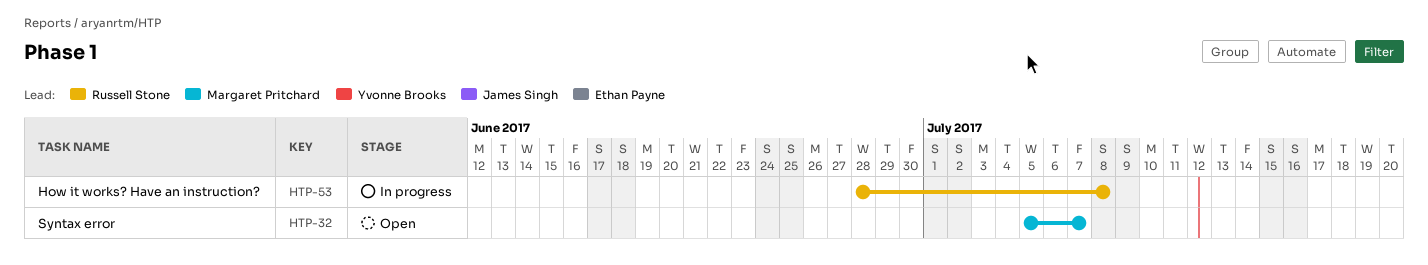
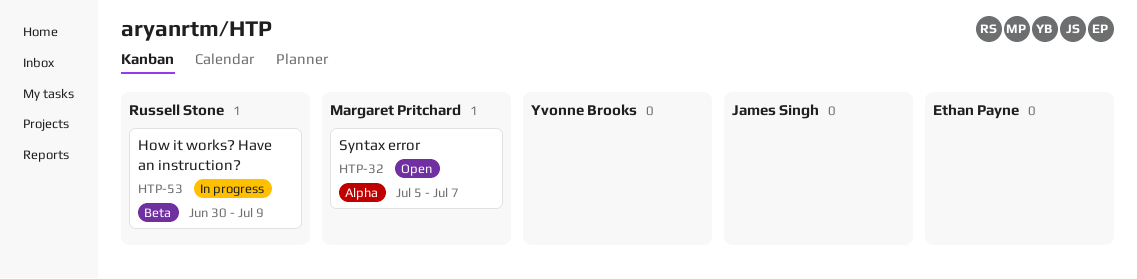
HTP-53, start: Jun 28 -> Jun 30
HTP-53, due: Jul 8 -> Jul 9

